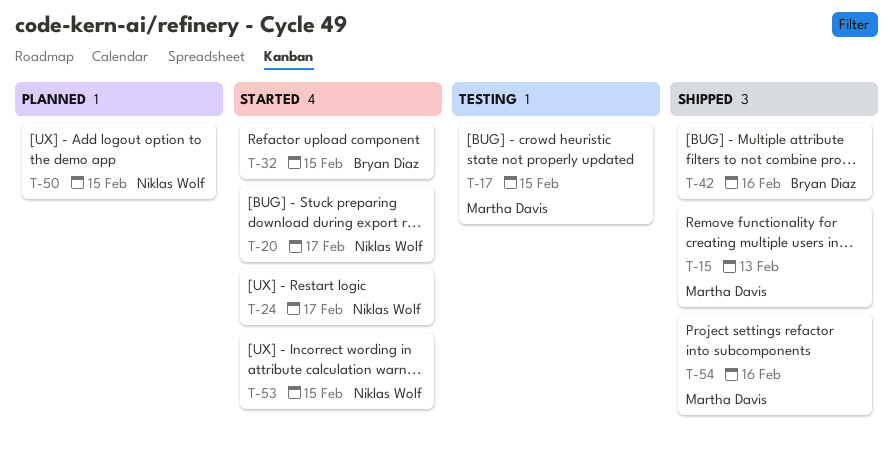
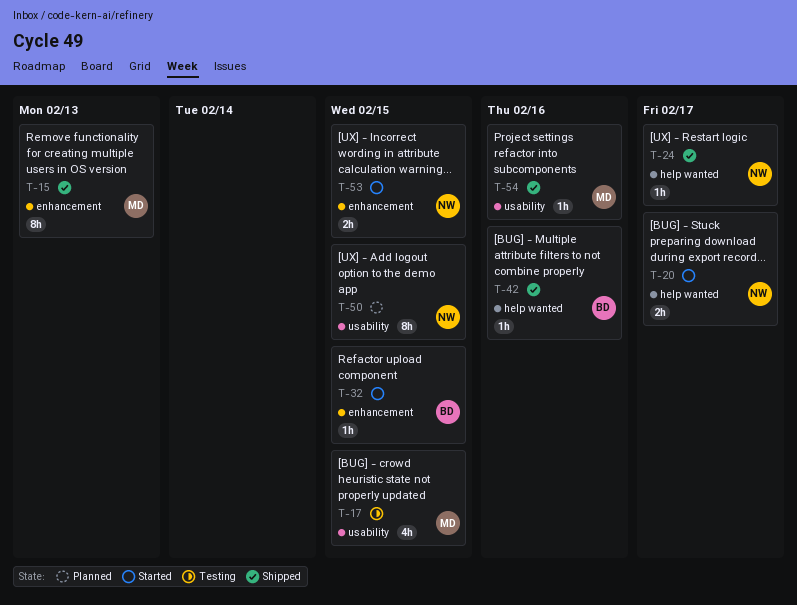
T-24, status: Started -> Shipped

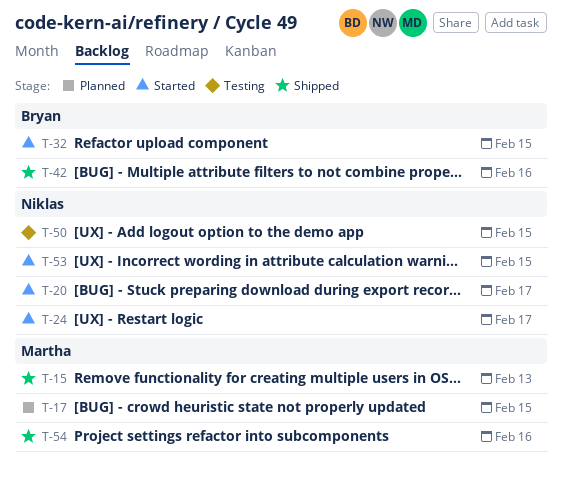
T-17, status: Testing -> Planned
T-24, status: Shipped -> Started
T-50, status: Planned -> Testing

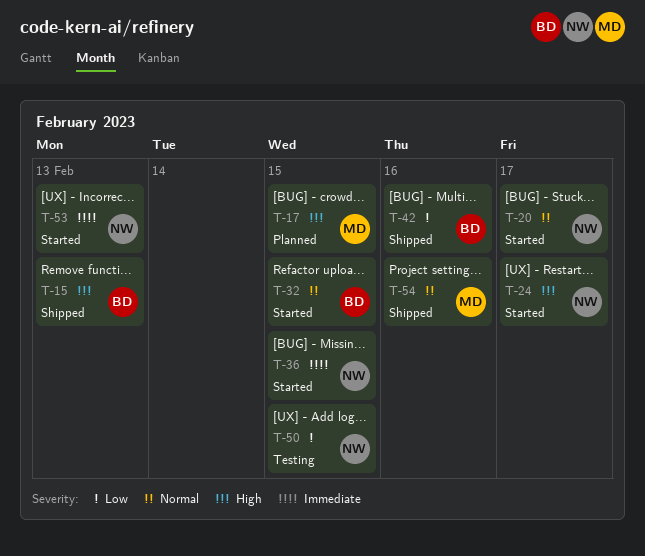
T-15, owner: Martha -> Bryan
T-36: none -> present
T-53, due: Feb 15 -> Feb 13

